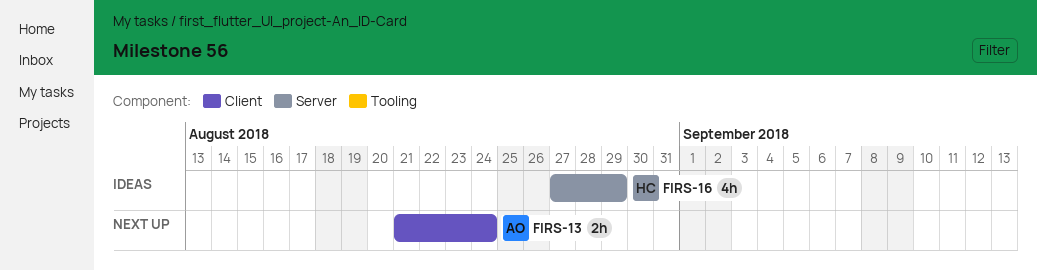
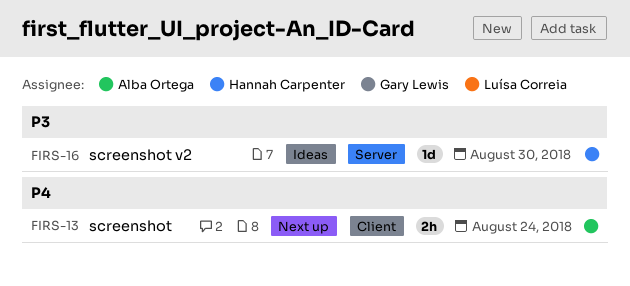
FIRS-16, estimate: 4h -> 1d
FIRS-16, due: Aug 29 -> Aug 30

